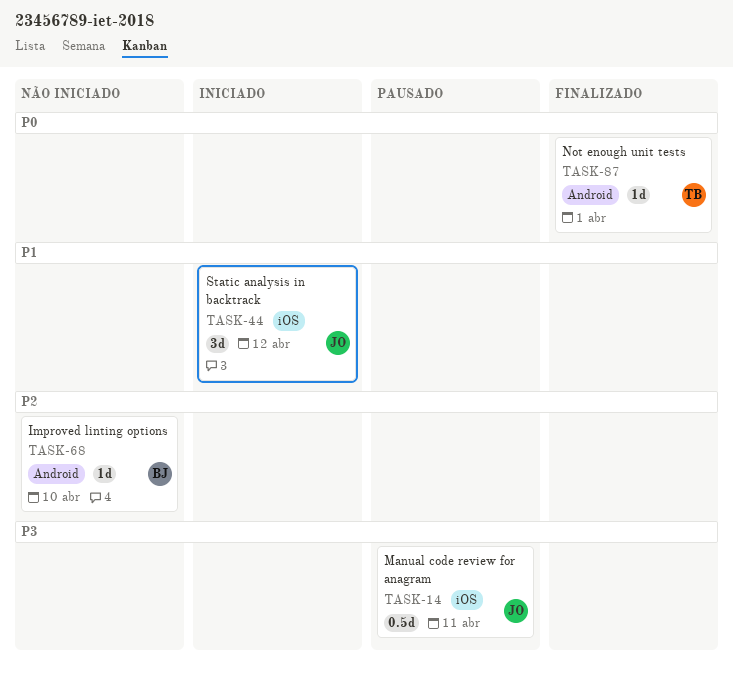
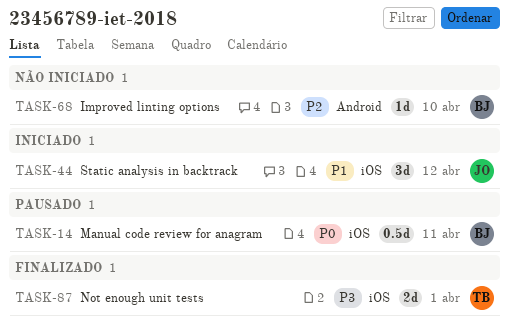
TASK-14, owner: JO -> BJ
TASK-14, priority: P3 -> P0
TASK-87, priority: P0 -> P3
TASK-87, label: Android -> iOS
TASK-87, estimate: 1d -> 2d

